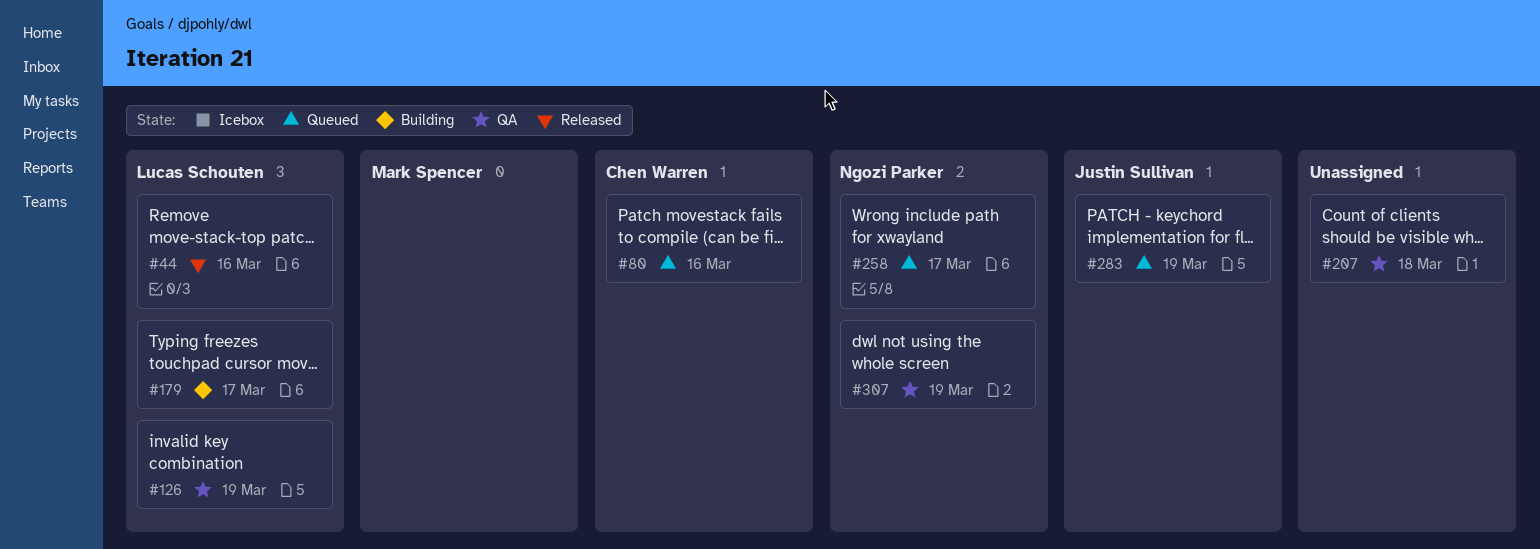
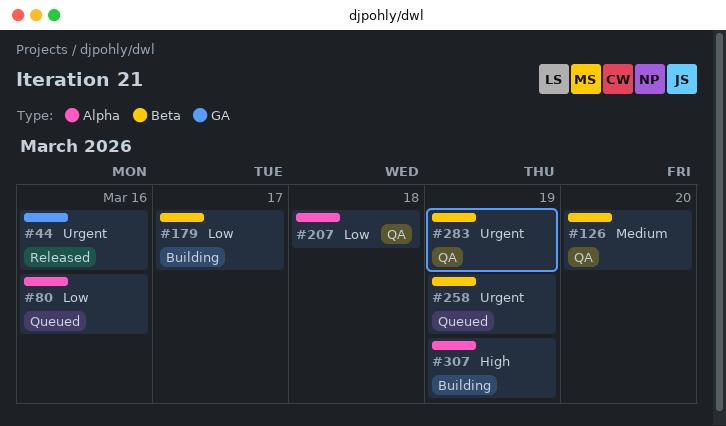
#126, due: Mar 19 -> Mar 20
#258, due: Mar 17 -> Mar 19
#283, status: Queued -> QA
#307, status: QA -> Building

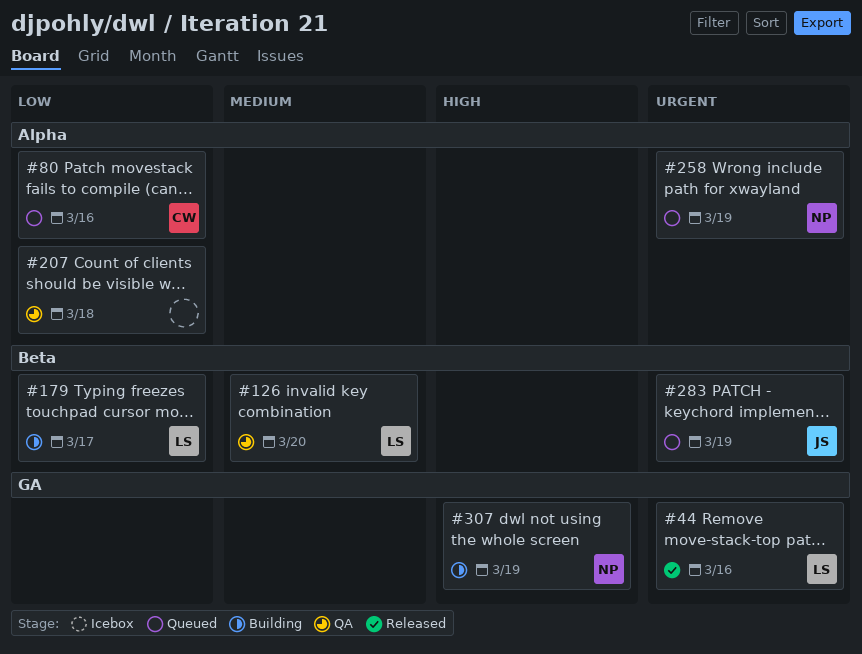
#258, label: Beta -> Alpha
#283, status: QA -> Queued
#307, label: Alpha -> GA

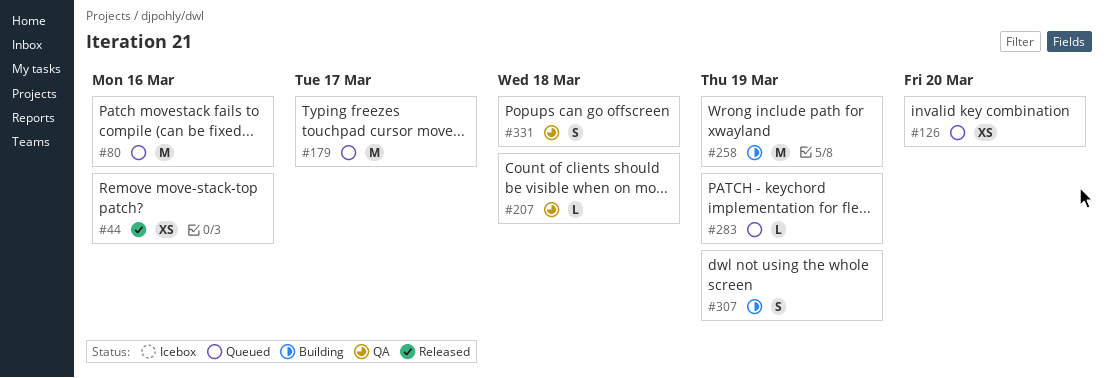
#126, status: QA -> Queued
#179, status: Building -> Queued
#258, status: Queued -> Building
#331: none -> present

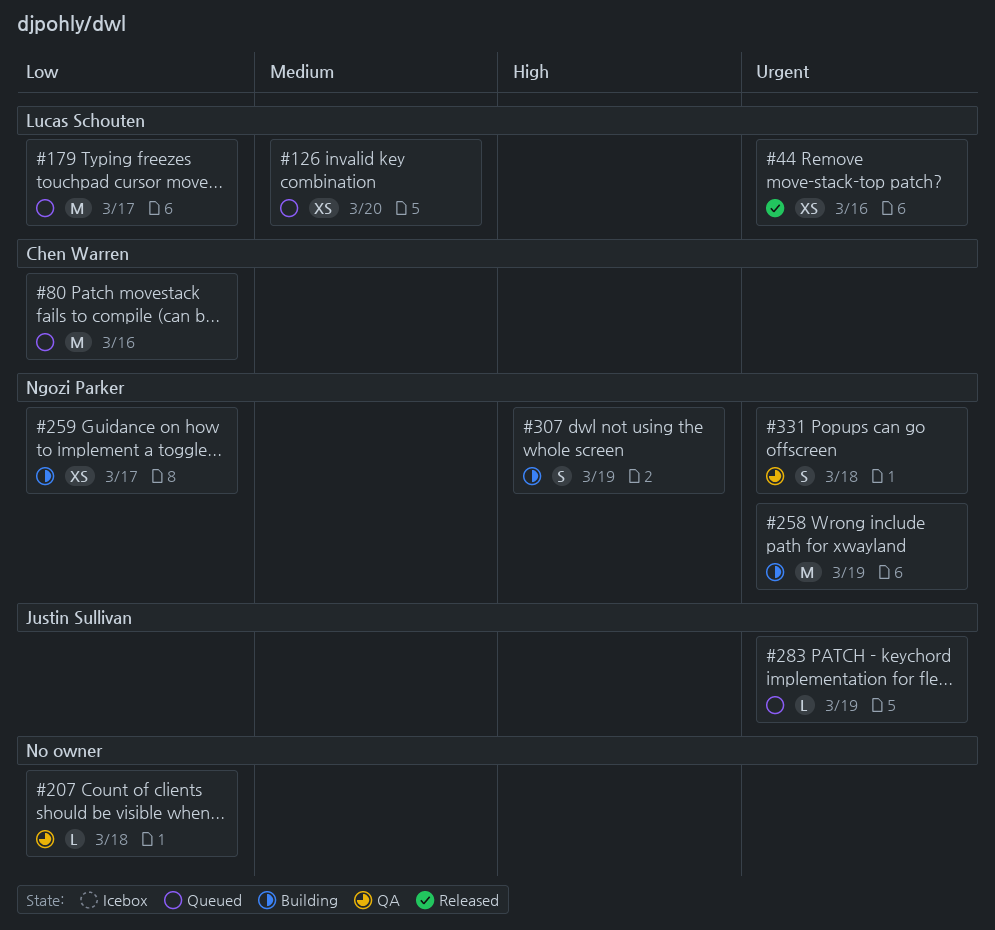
#259: none -> present

